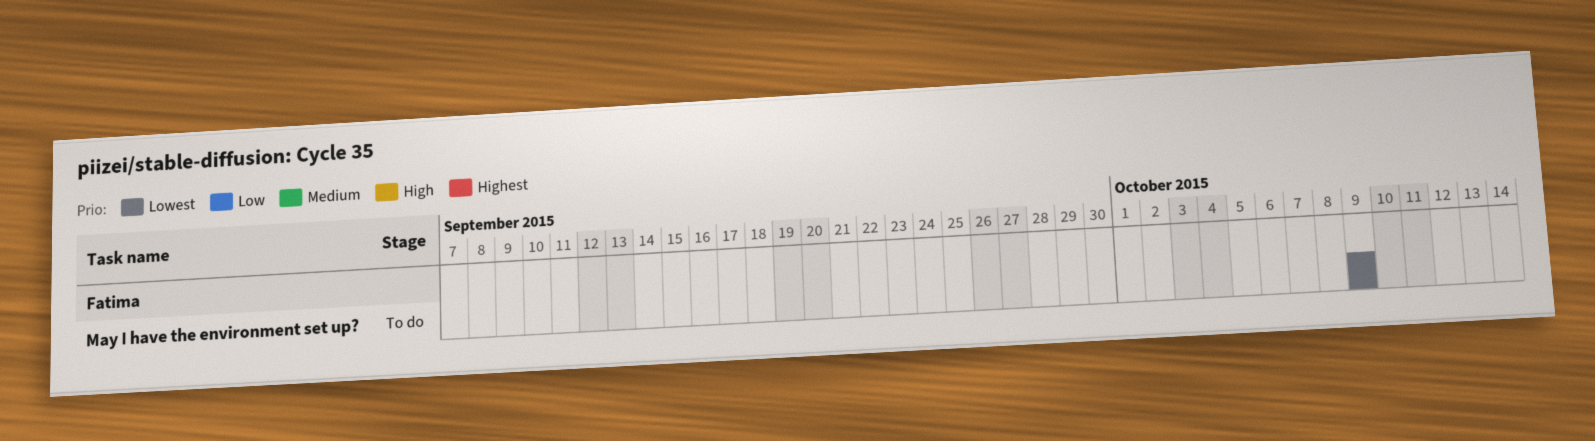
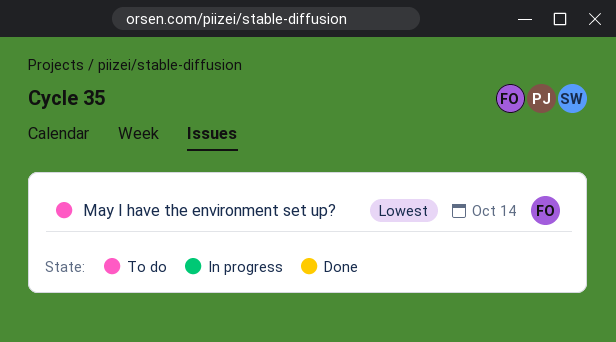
May I have the environment set up?, due: Oct 9 -> Oct 14

